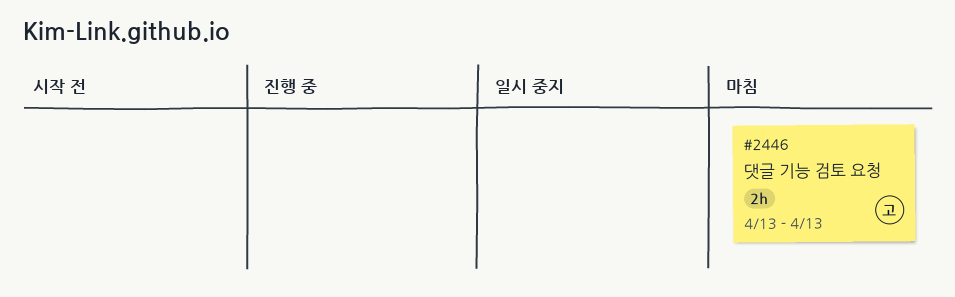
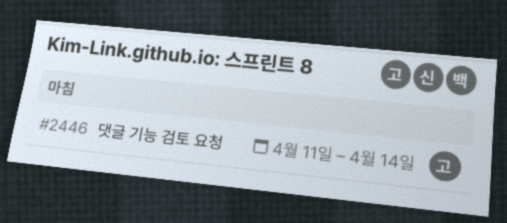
#2446, start: Apr 13 -> Apr 11
#2446, due: Apr 13 -> Apr 14

